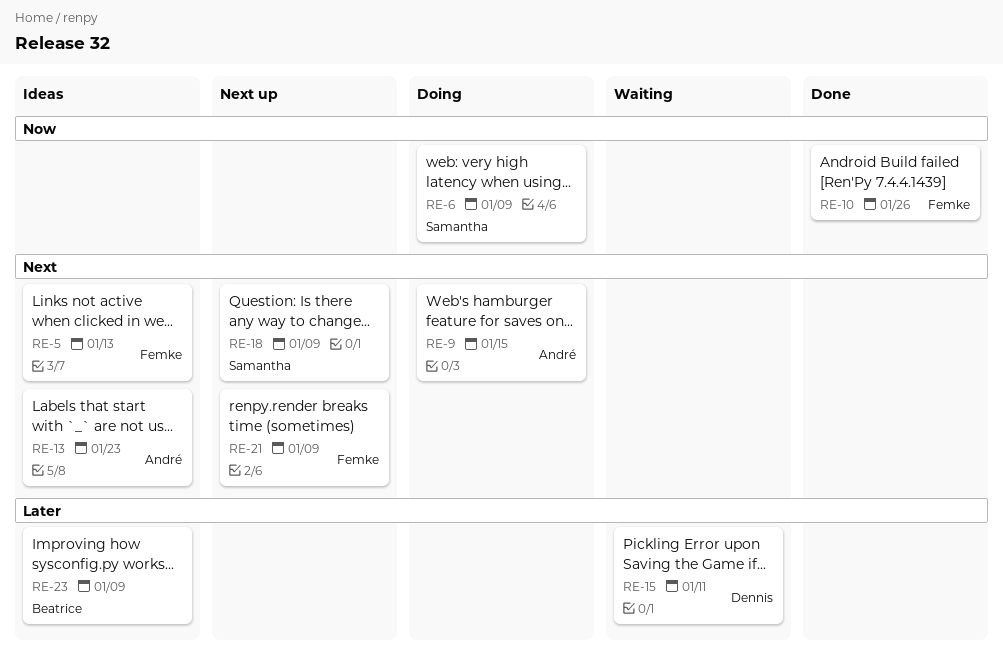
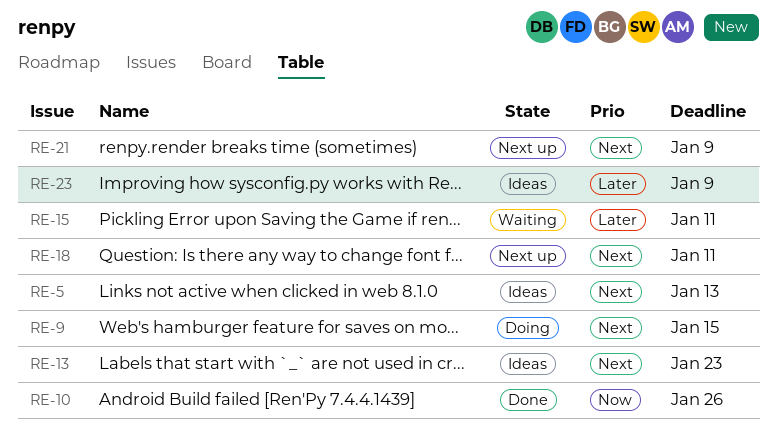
RE-6: present -> none
RE-18, due: Jan 9 -> Jan 11

